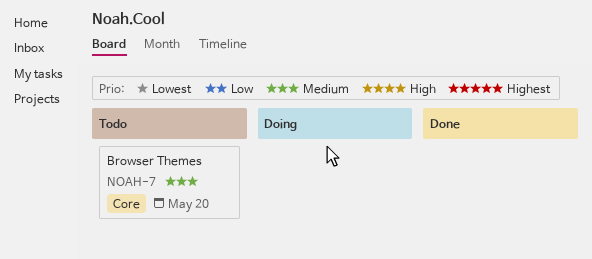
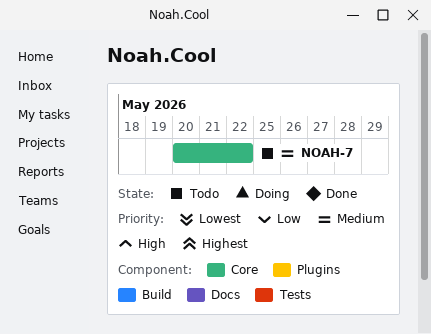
NOAH-7, due: May 20 -> May 22

